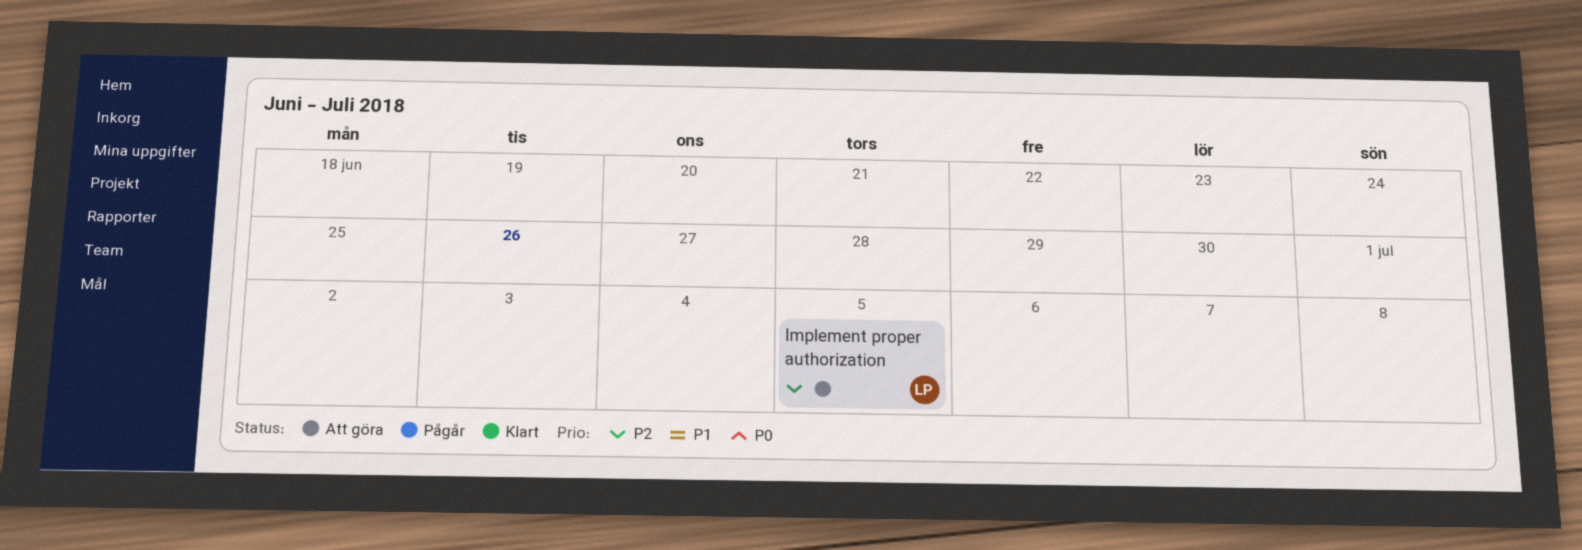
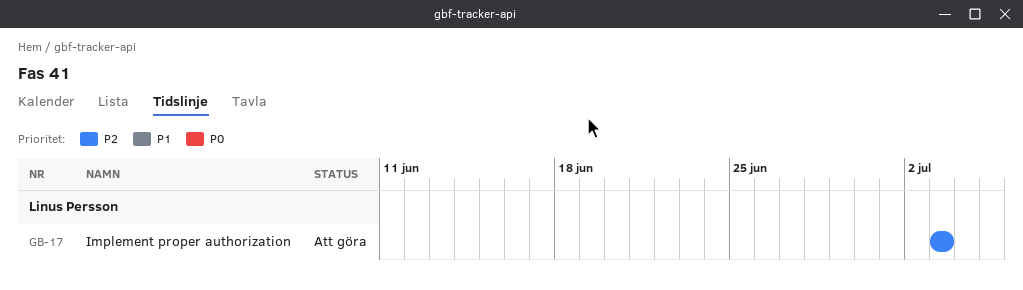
Implement proper authorization, due: Jul 5 -> Jul 3

